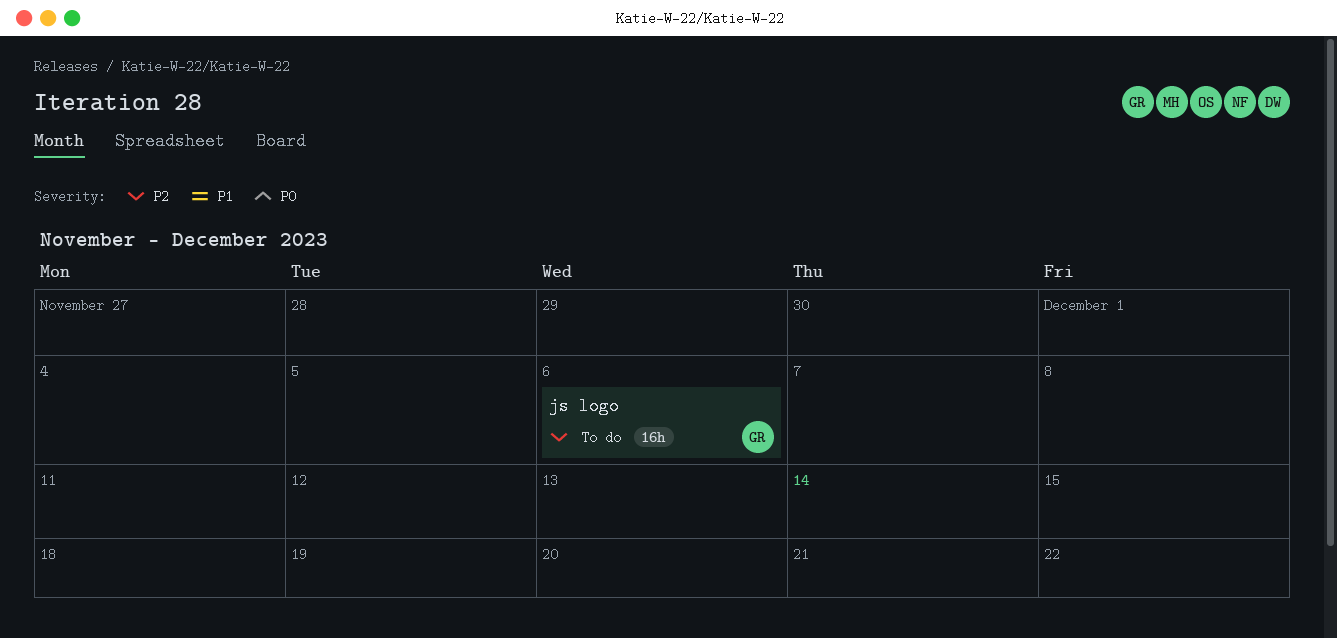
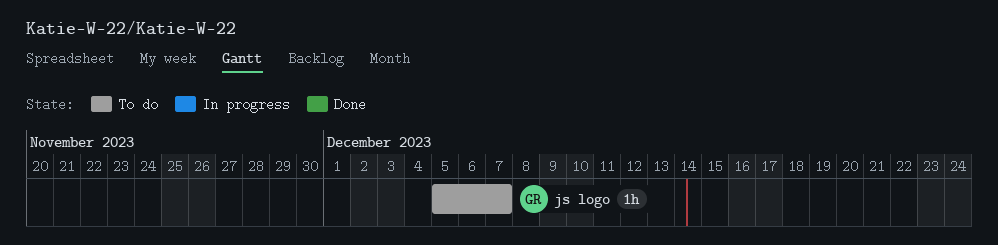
js logo, estimate: 16h -> 1h
js logo, due: Dec 6 -> Dec 7

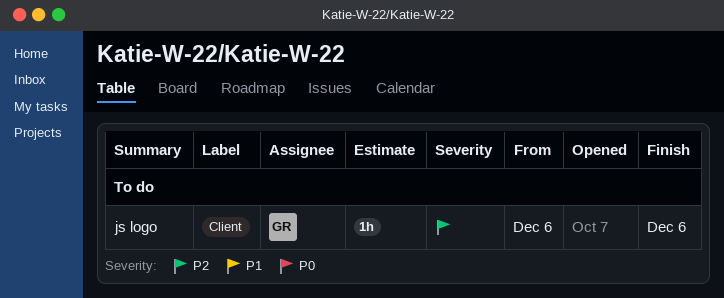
js logo, start: Dec 5 -> Dec 6
js logo, due: Dec 7 -> Dec 6

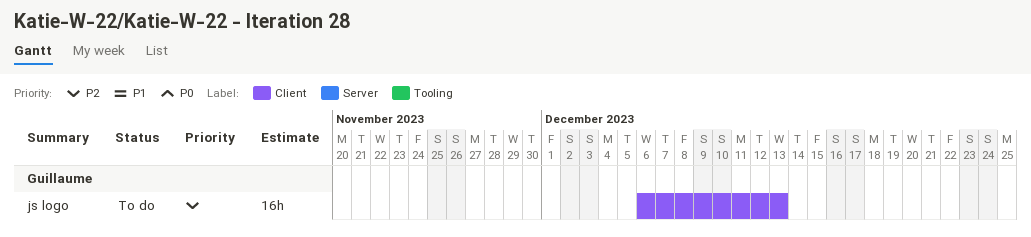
js logo, estimate: 1h -> 16h
js logo, due: Dec 6 -> Dec 13

